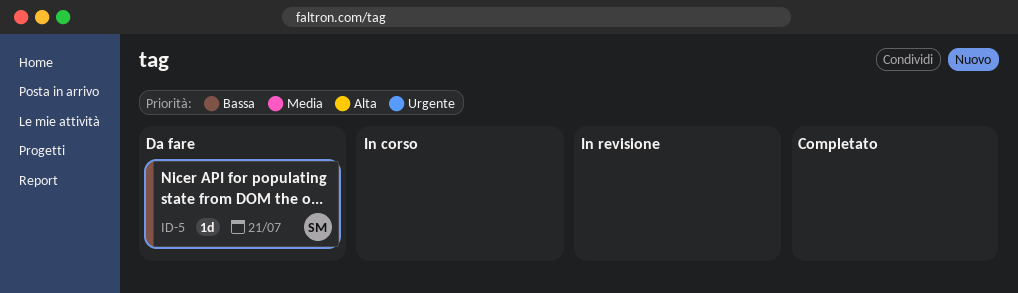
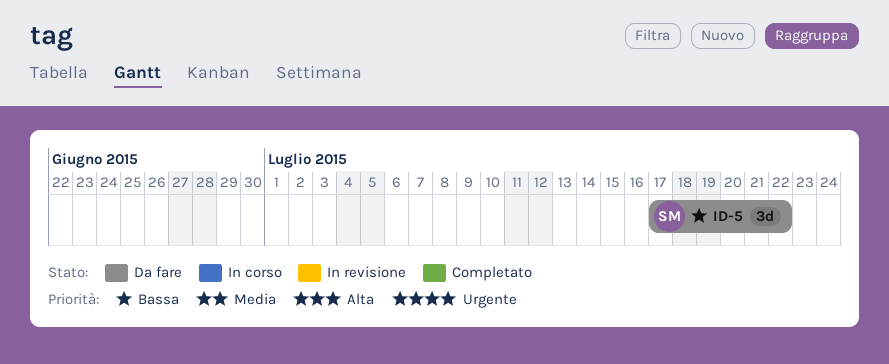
ID-5, estimate: 1d -> 3d
ID-5, due: Jul 21 -> Jul 22

